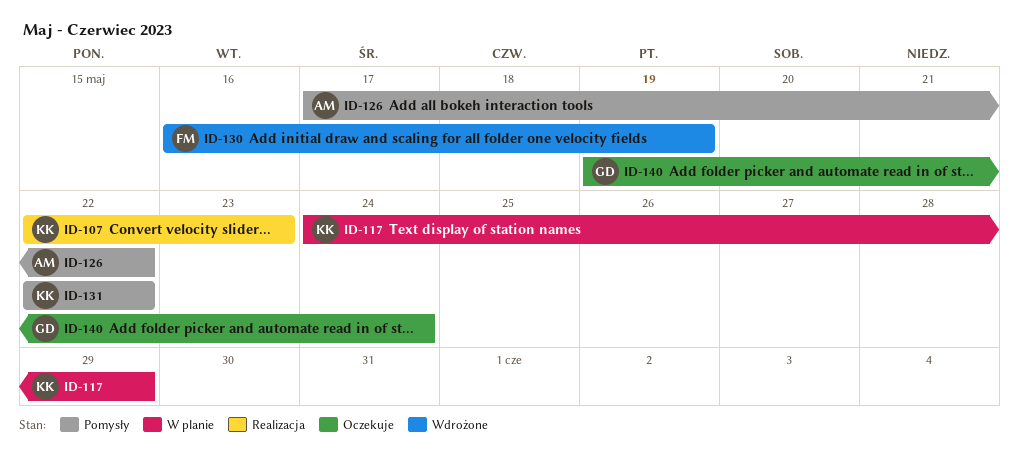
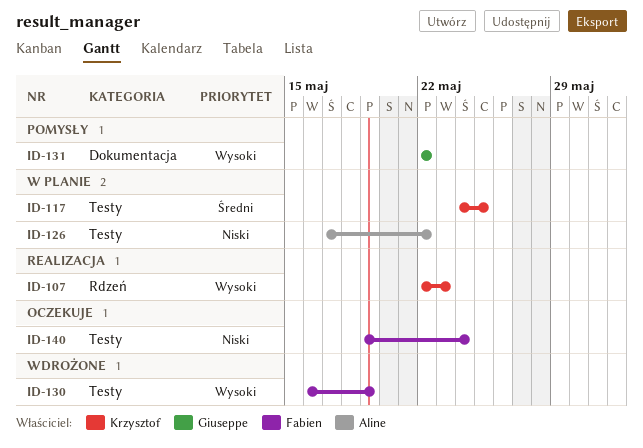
ID-117, due: May 29 -> May 25
ID-126, status: Pomysły -> W planie
ID-131, owner: Krzysztof -> Giuseppe
ID-140, owner: Giuseppe -> Fabien

